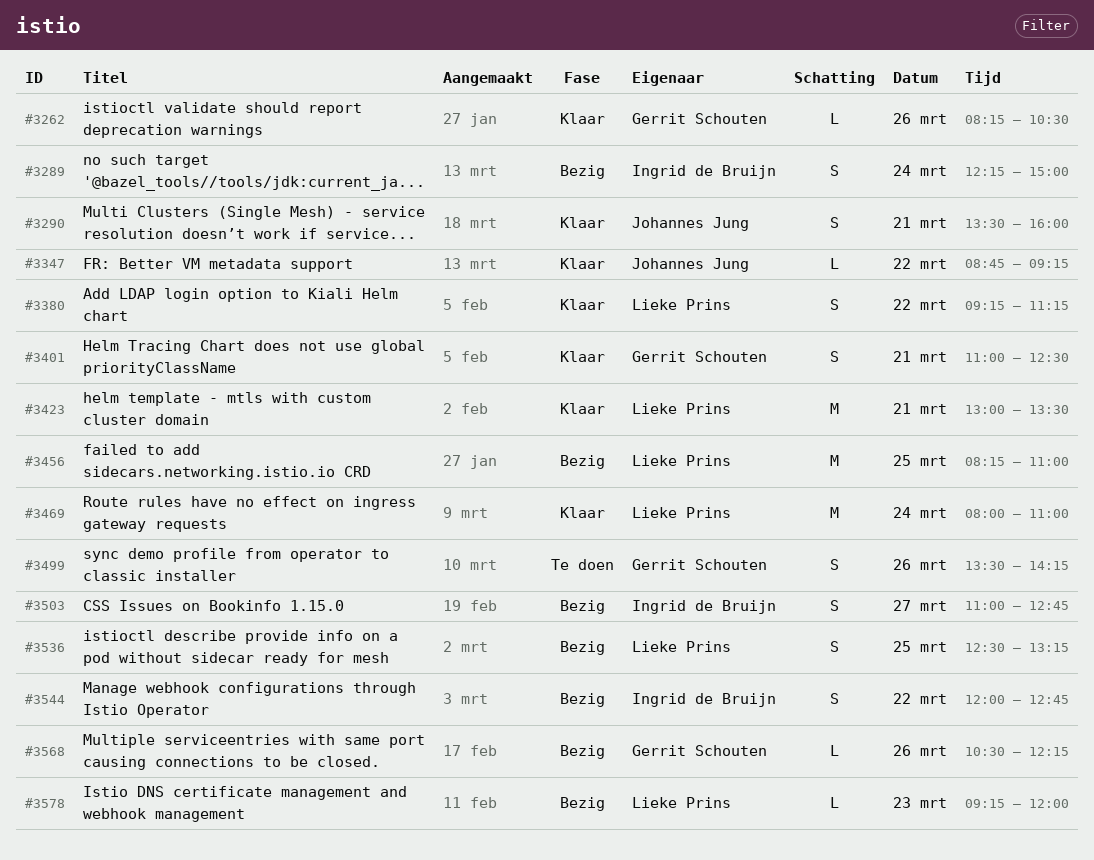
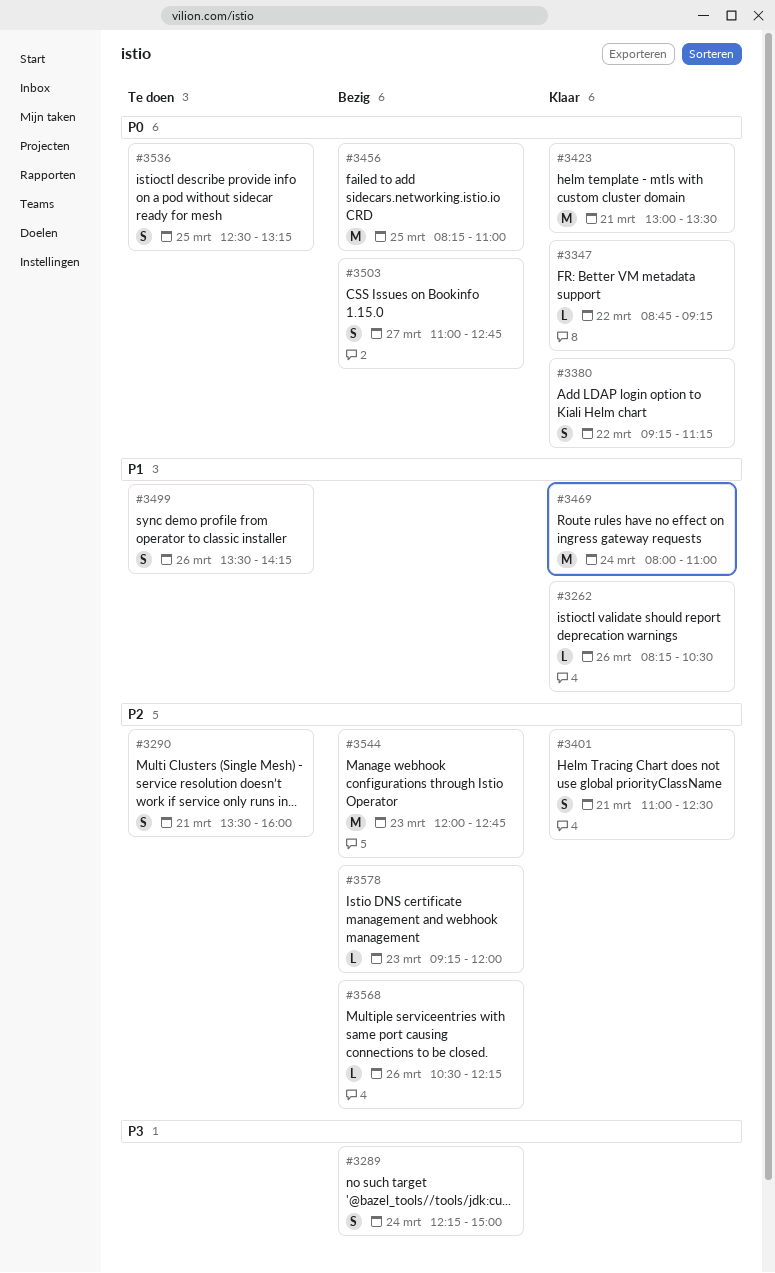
#3290, status: Klaar -> Te doen
#3536, status: Bezig -> Te doen
#3544, estimate: S -> M
#3544, day: Mar 22 -> Mar 23

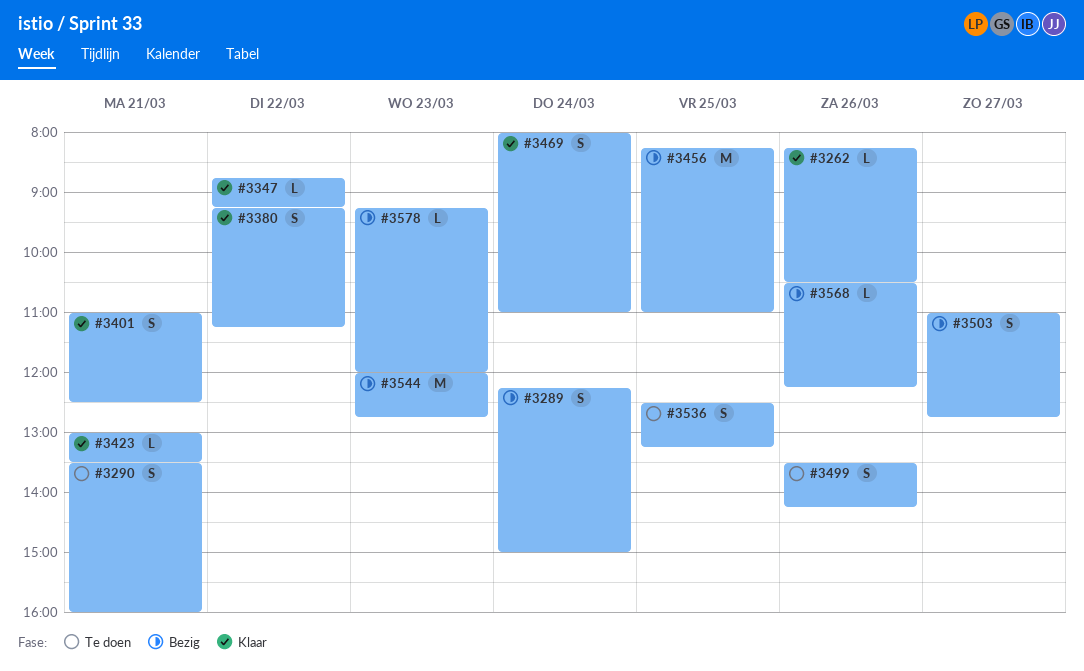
#3423, estimate: M -> L
#3469, estimate: M -> S

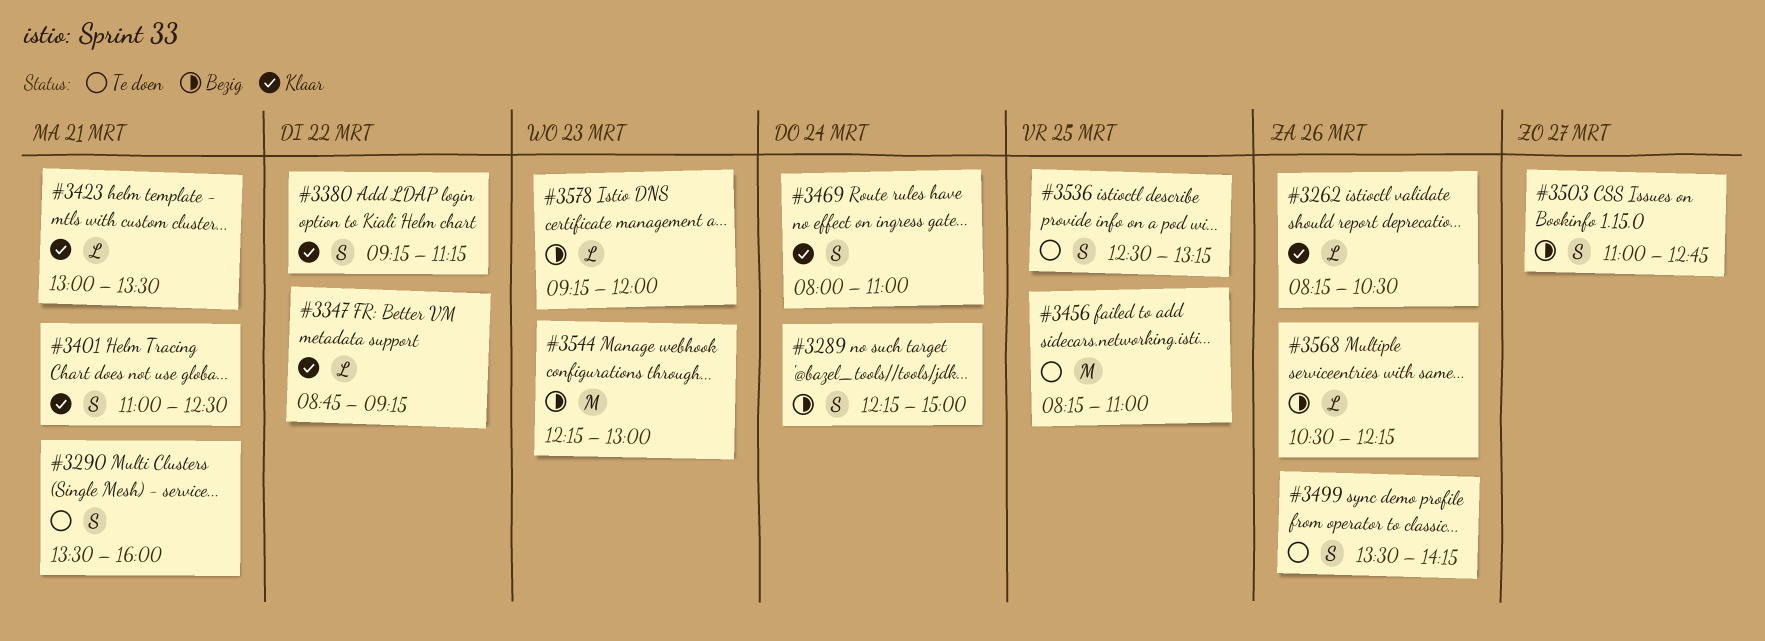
#3456, status: Bezig -> Te doen
#3544, begins: 12:00 -> 12:15
#3544, ends: 12:45 -> 13:00

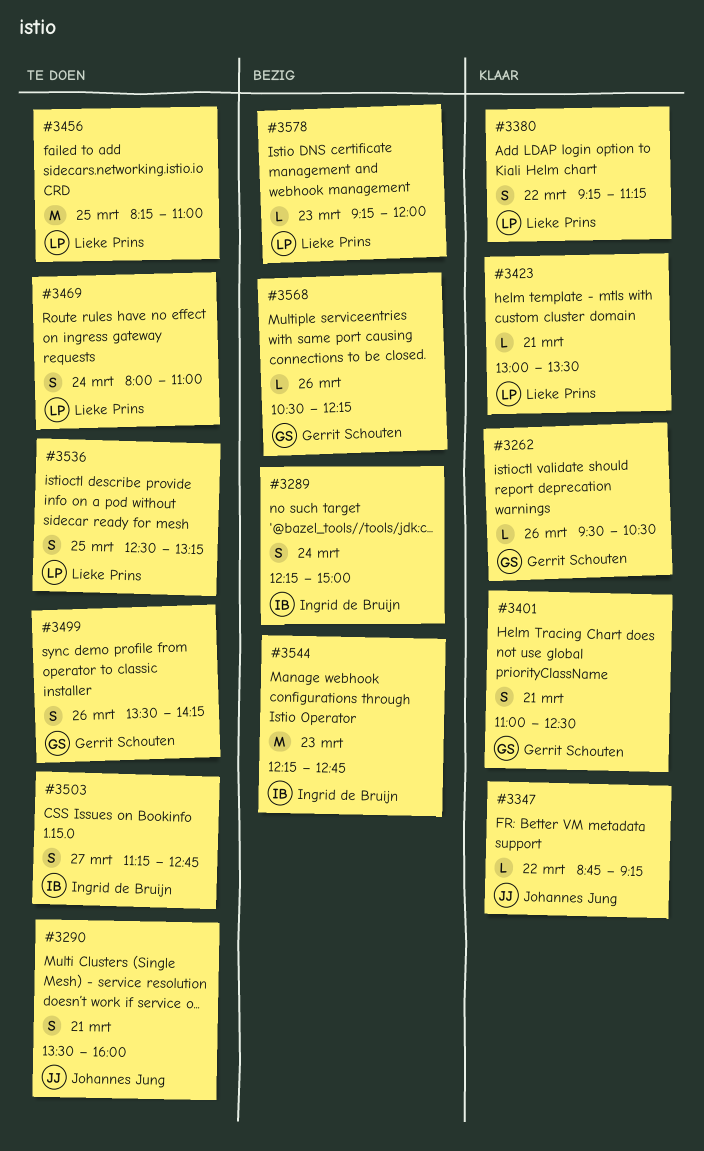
#3262, begins: 08:15 -> 09:30
#3469, status: Klaar -> Te doen
#3503, status: Bezig -> Te doen
#3503, begins: 11:00 -> 11:15
#3544, ends: 13:00 -> 12:45

